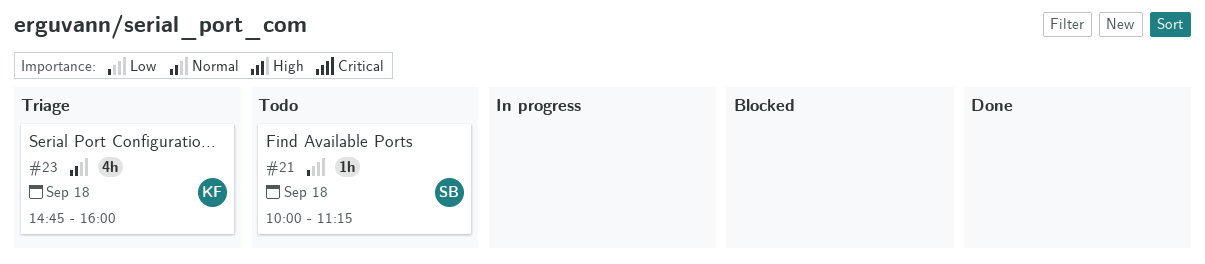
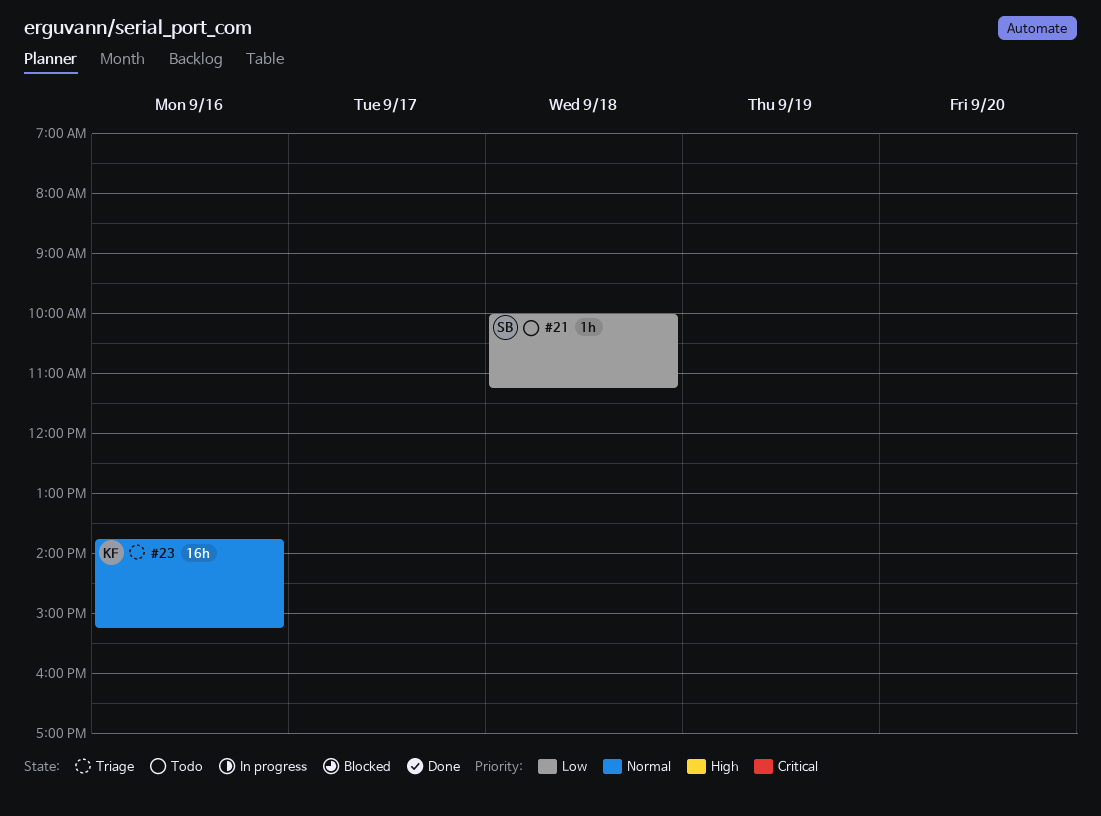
#23, estimate: 4h -> 16h
#23, day: Sep 18 -> Sep 16
#23, begins: 14:45 -> 13:45
#23, ends: 16:00 -> 15:15

